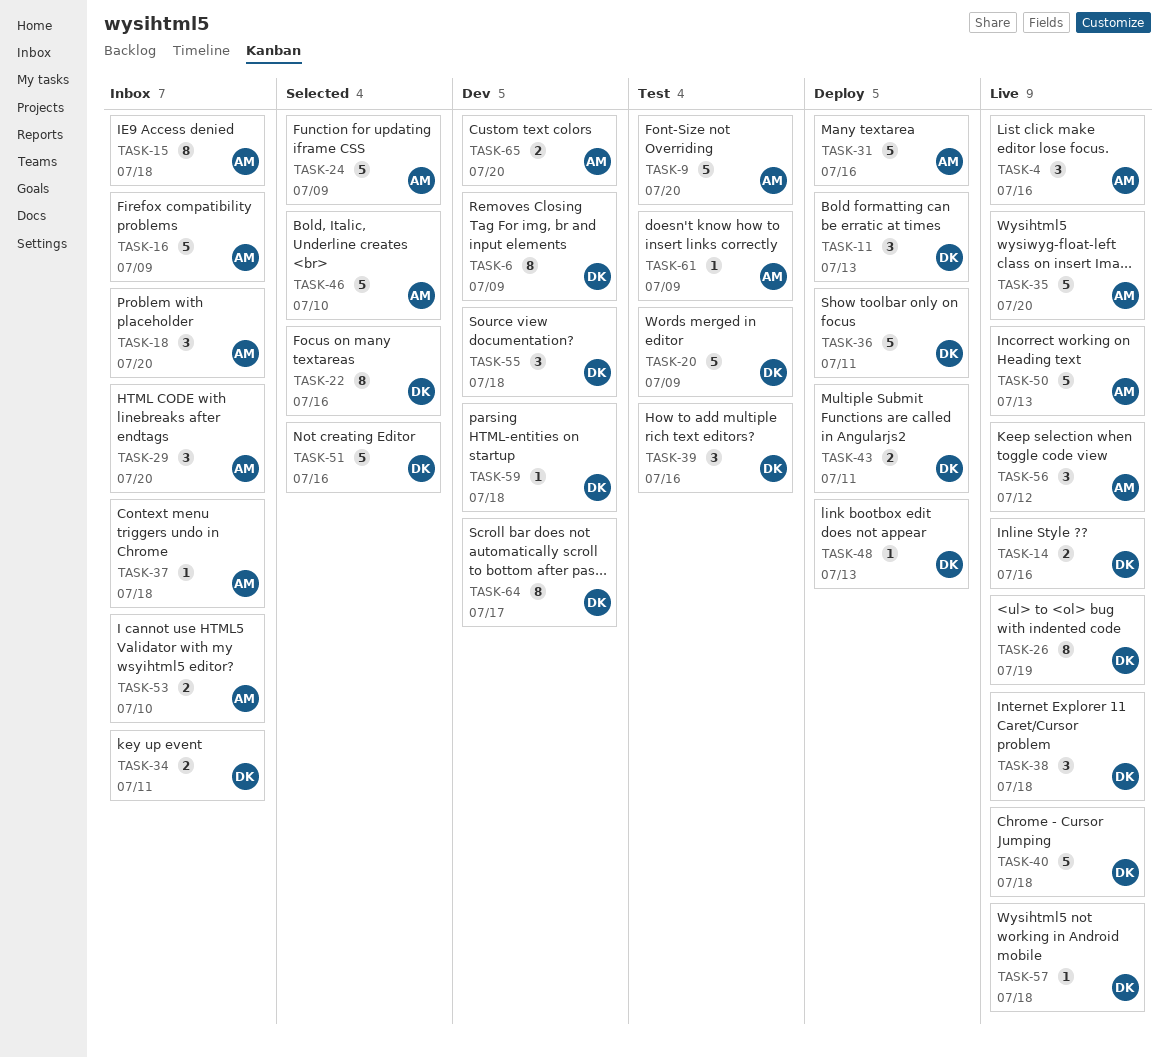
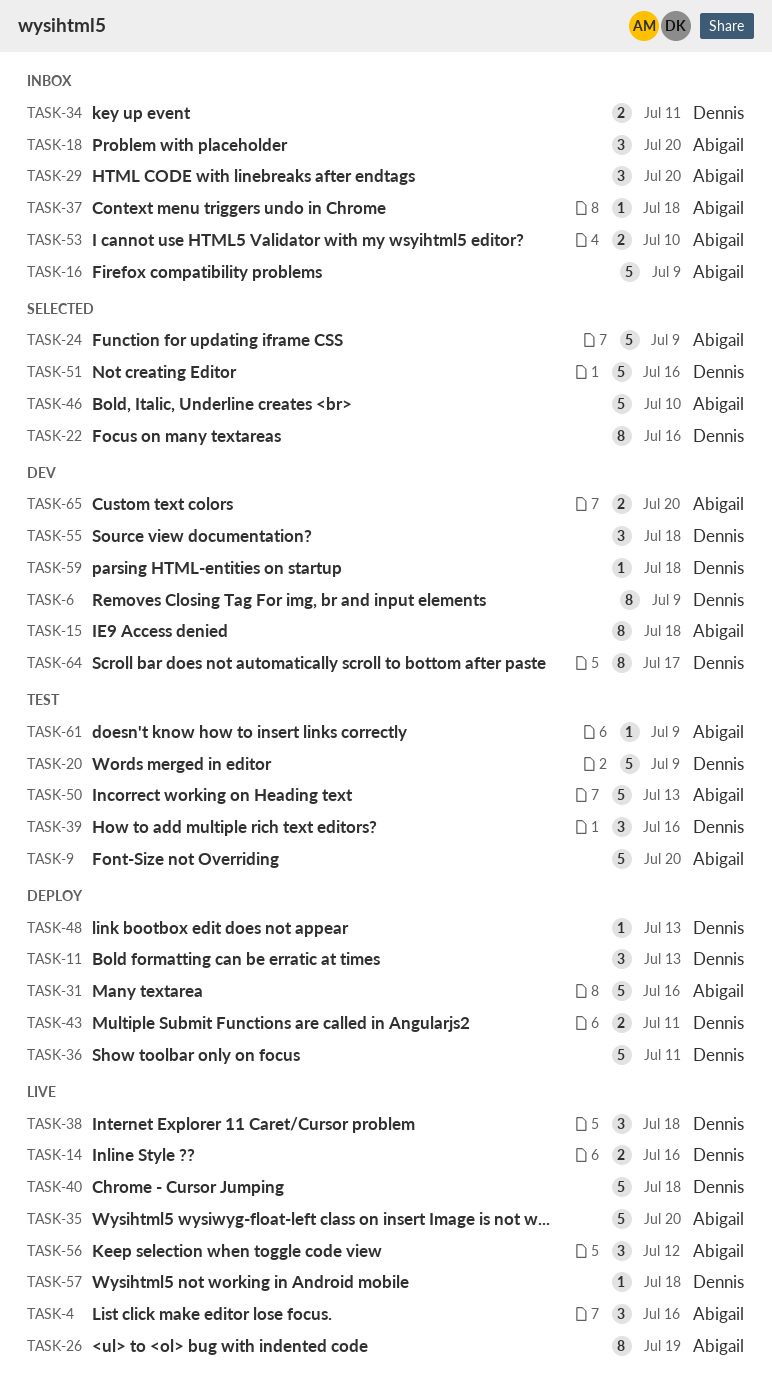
TASK-15, status: Inbox -> Dev
TASK-26, owner: Dennis -> Abigail
TASK-50, status: Live -> Test

